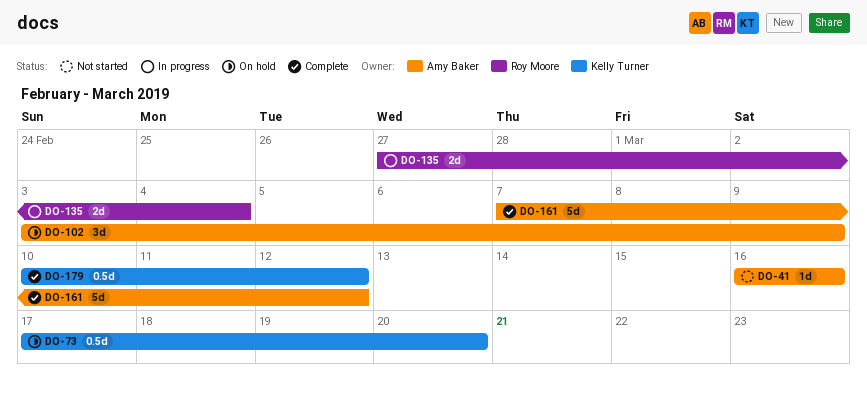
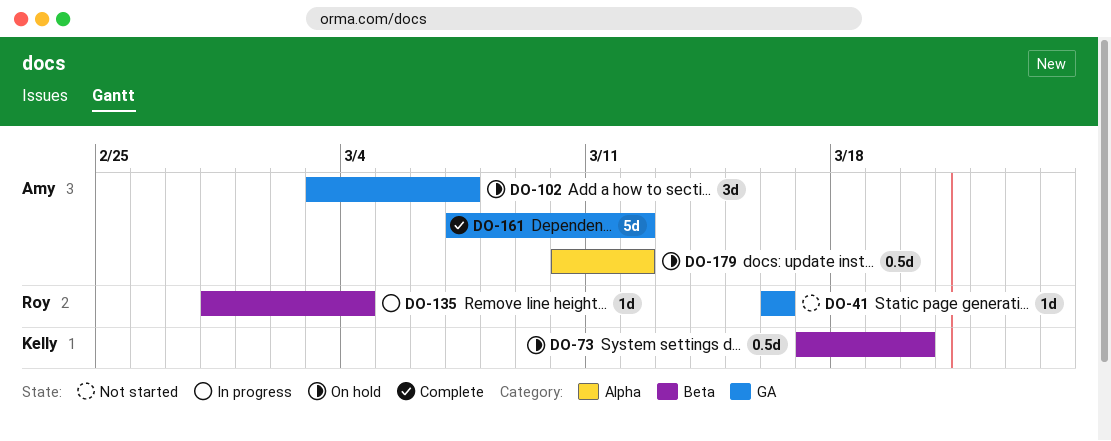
DO-41, owner: Amy Baker -> Roy Moore
DO-102, due: Mar 9 -> Mar 7
DO-135, estimate: 2d -> 1d
DO-135, start: Feb 27 -> Feb 28
DO-179, status: Complete -> On hold
DO-179, owner: Kelly Turner -> Amy Baker

